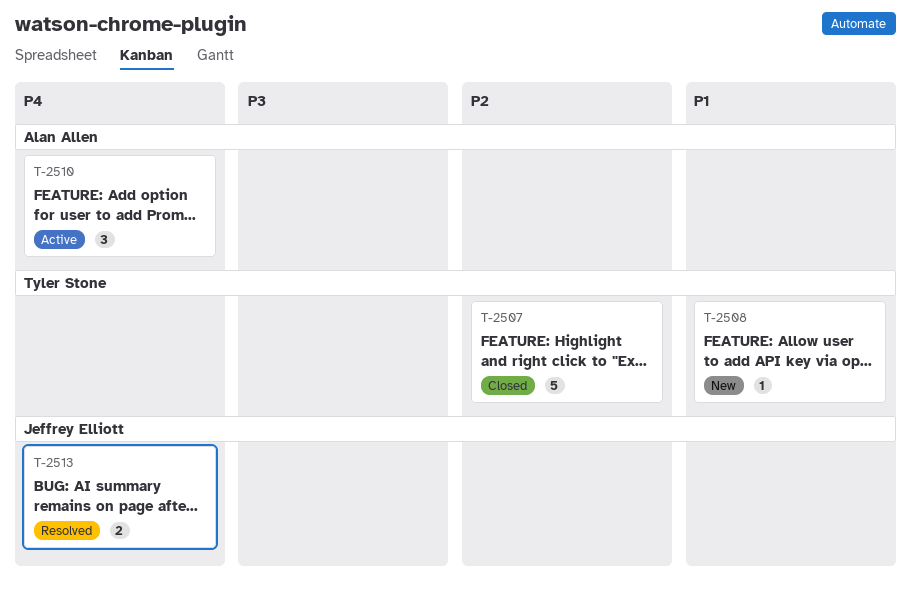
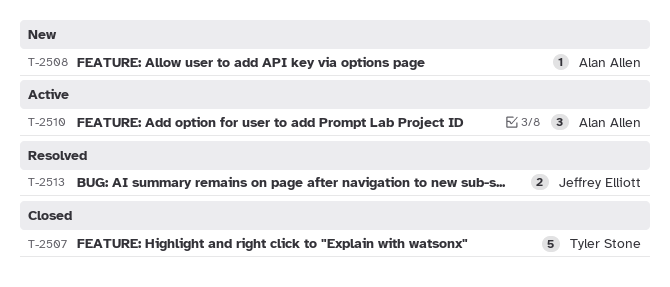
T-2508, owner: Tyler Stone -> Alan Allen

